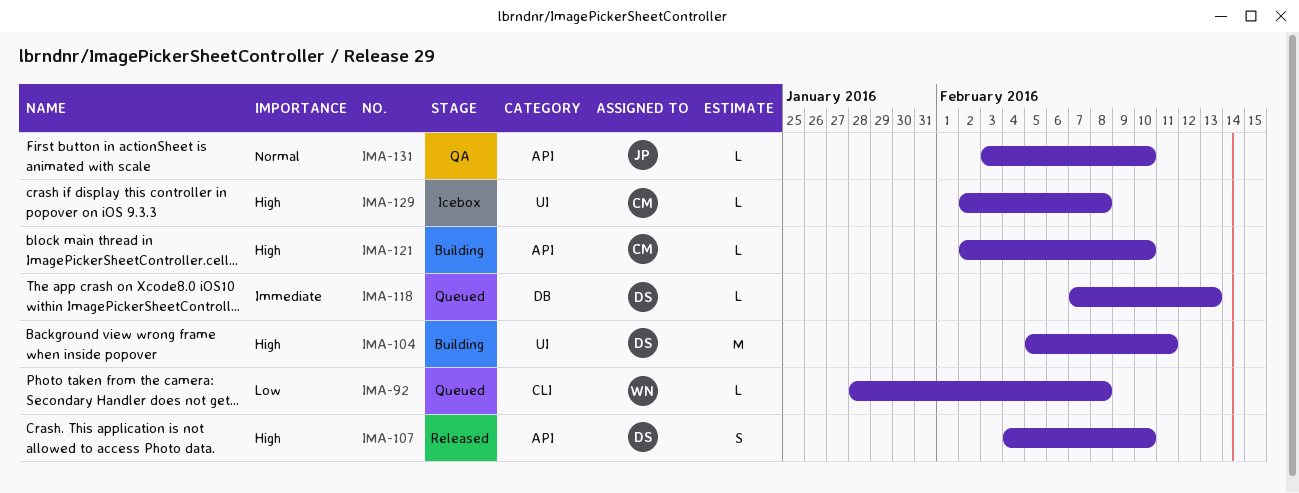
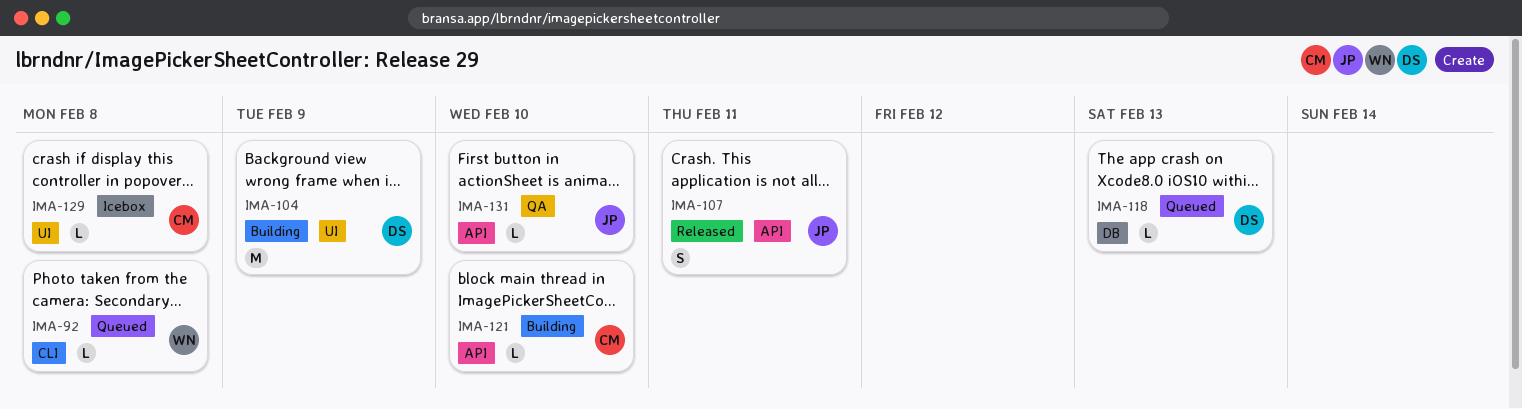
IMA-104, due: Feb 11 -> Feb 9
IMA-107, owner: DS -> JP
IMA-107, due: Feb 10 -> Feb 11

